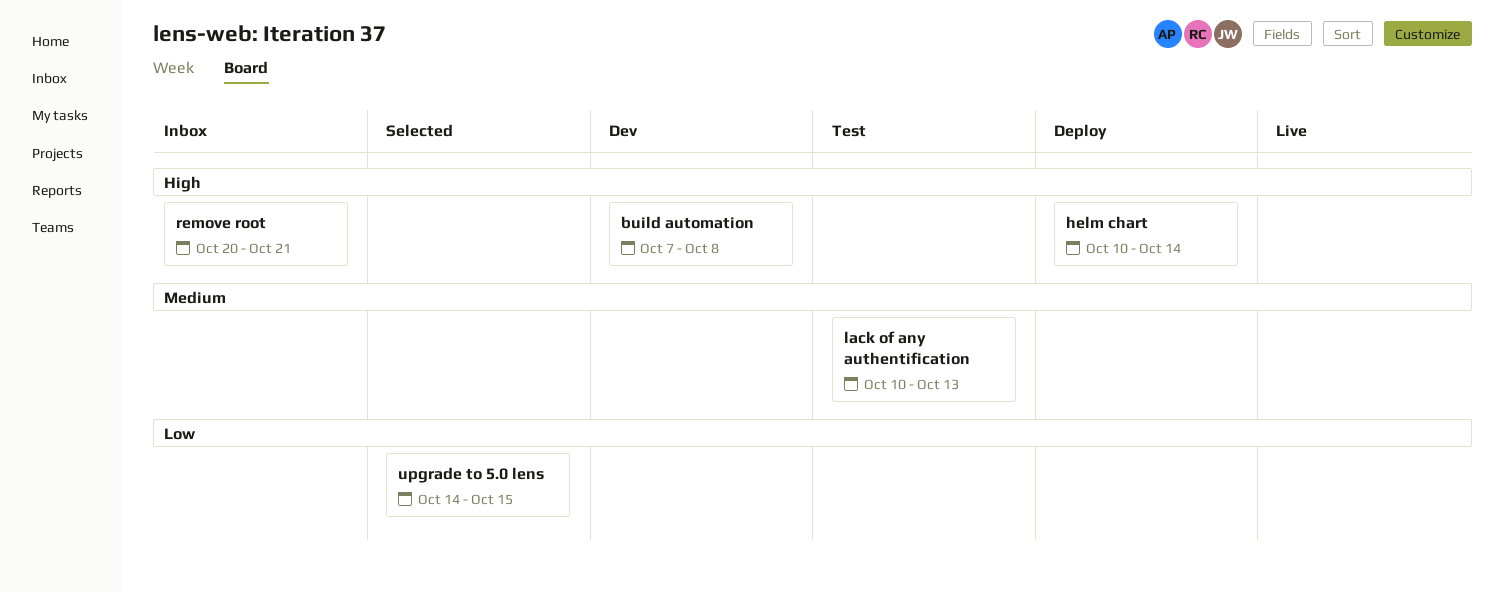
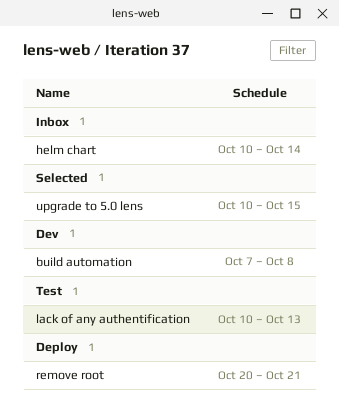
helm chart, status: Deploy -> Inbox
remove root, status: Inbox -> Deploy
upgrade to 5.0 lens, start: Oct 14 -> Oct 10

